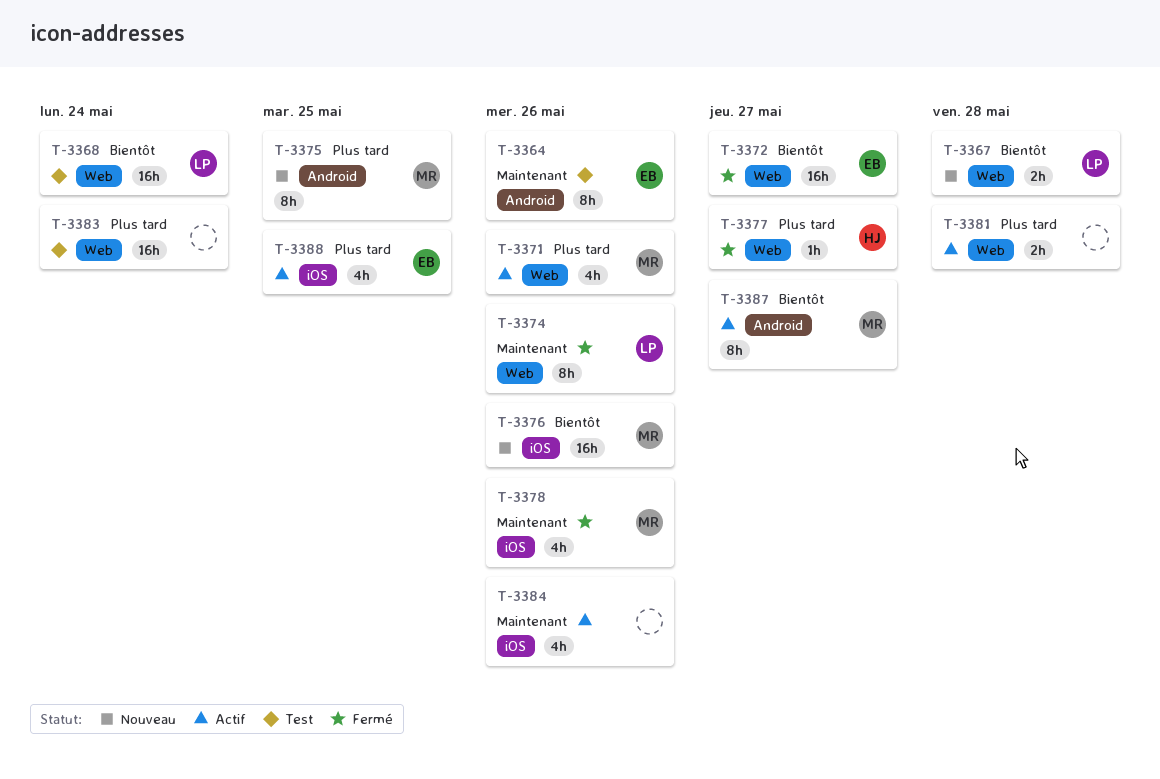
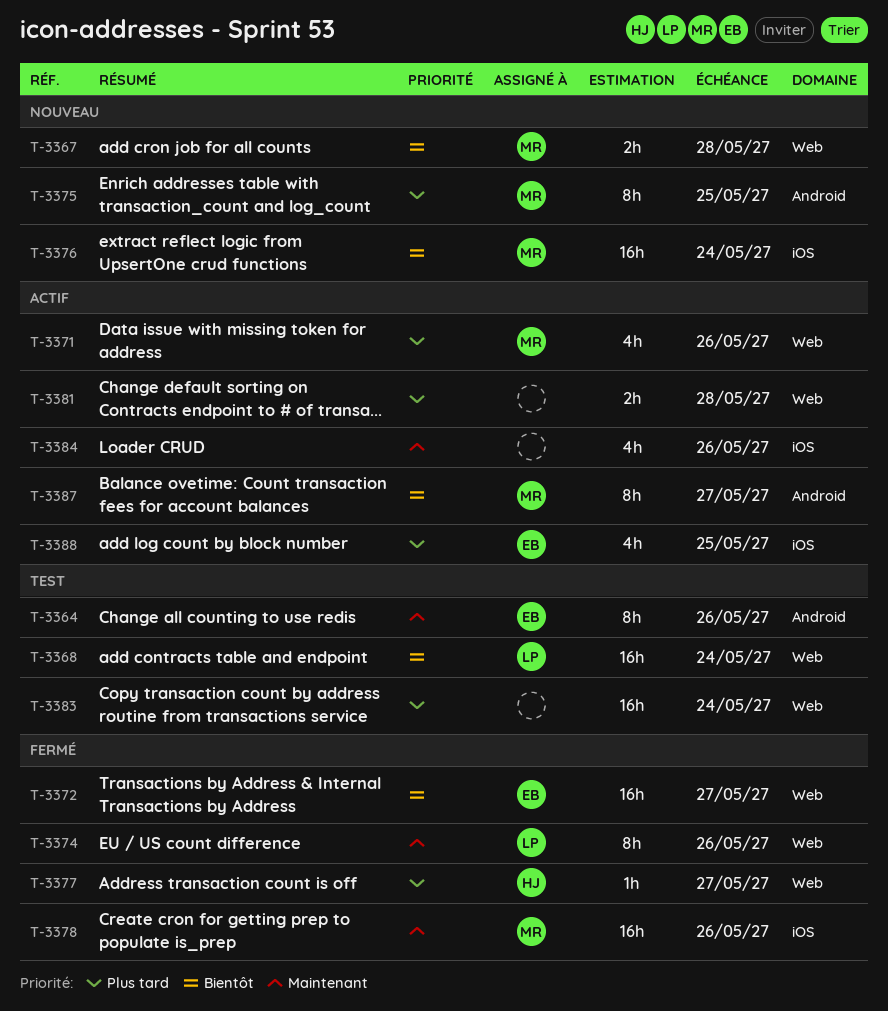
T-3367, owner: LP -> MR
T-3376, due: May 26 -> May 24
T-3378, estimate: 4h -> 16h

